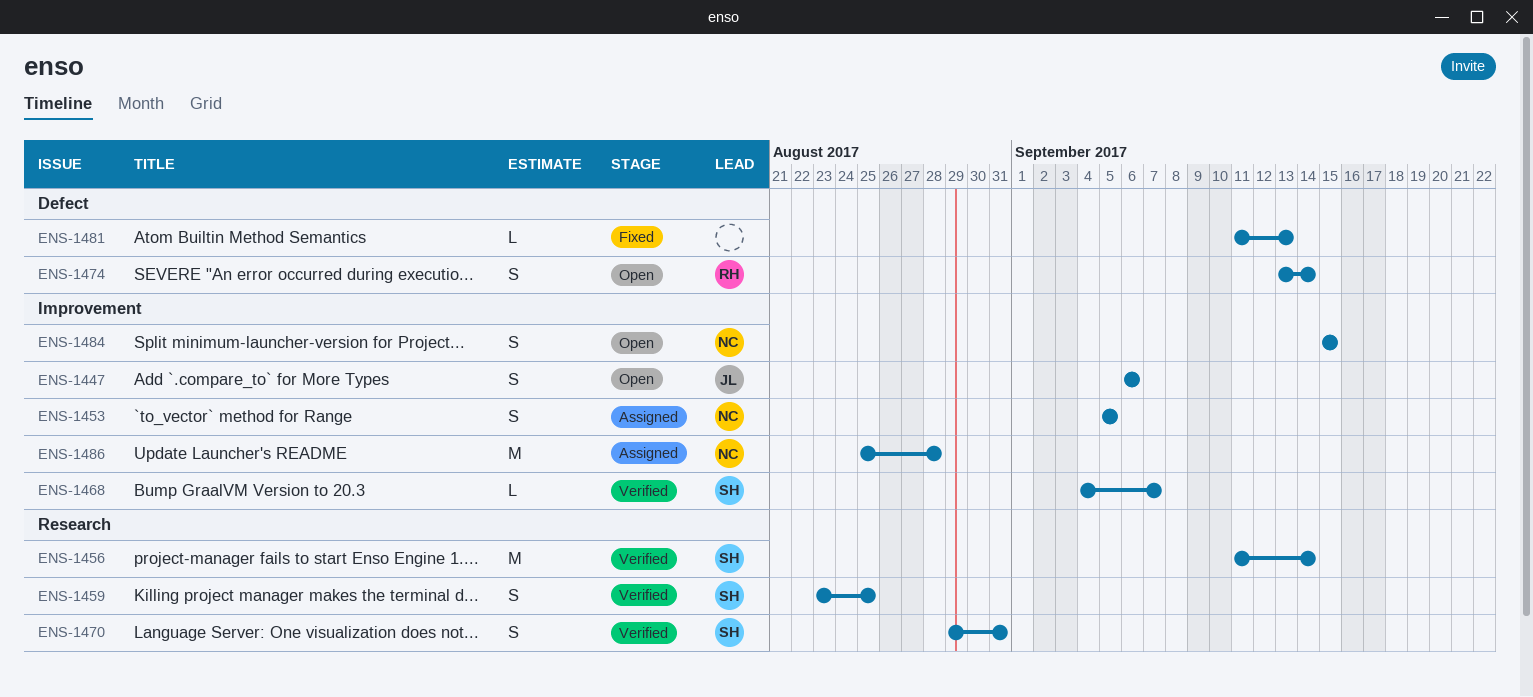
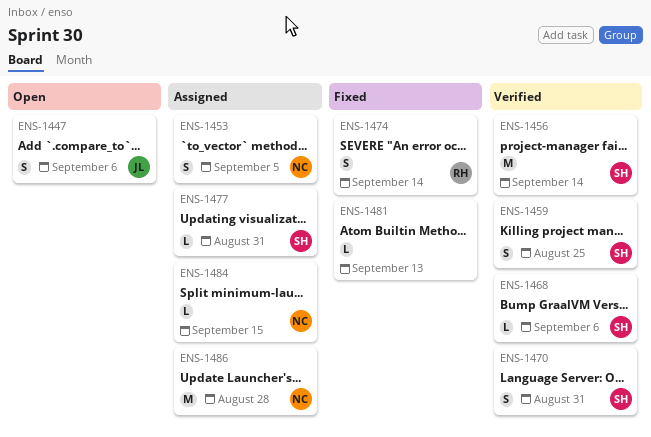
ENS-1468, due: Sep 7 -> Sep 6
ENS-1474, status: Open -> Fixed
ENS-1477: none -> present
ENS-1484, status: Open -> Assigned
ENS-1484, estimate: S -> L

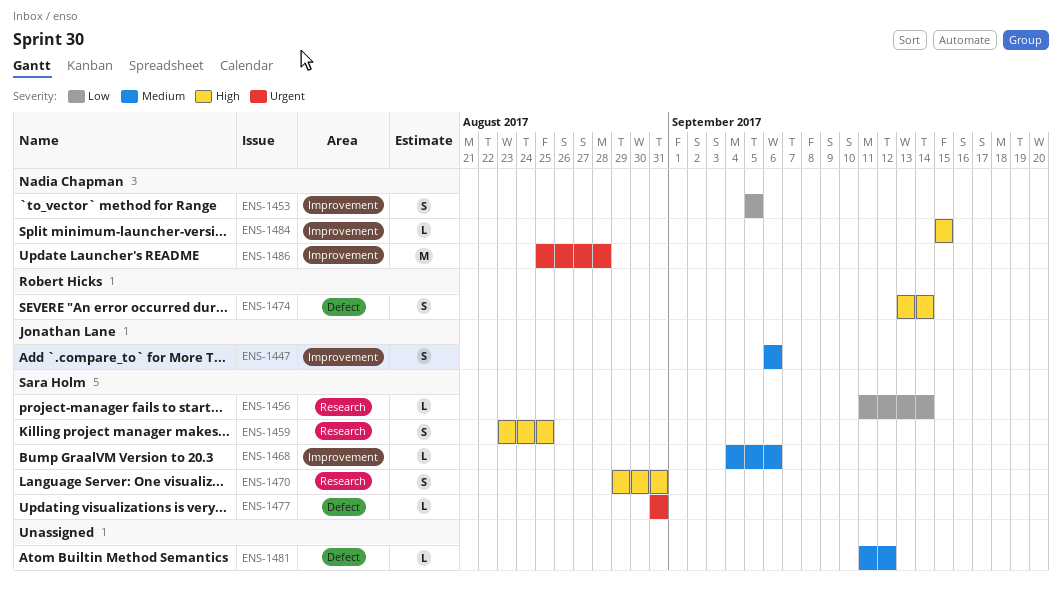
ENS-1456, estimate: M -> L
ENS-1481, due: Sep 13 -> Sep 12

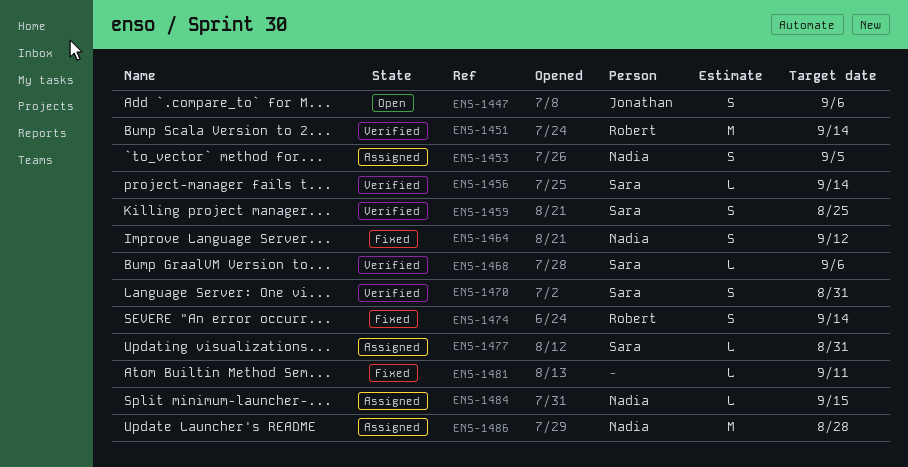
ENS-1451: none -> present
ENS-1464: none -> present
ENS-1481, due: Sep 12 -> Sep 11

